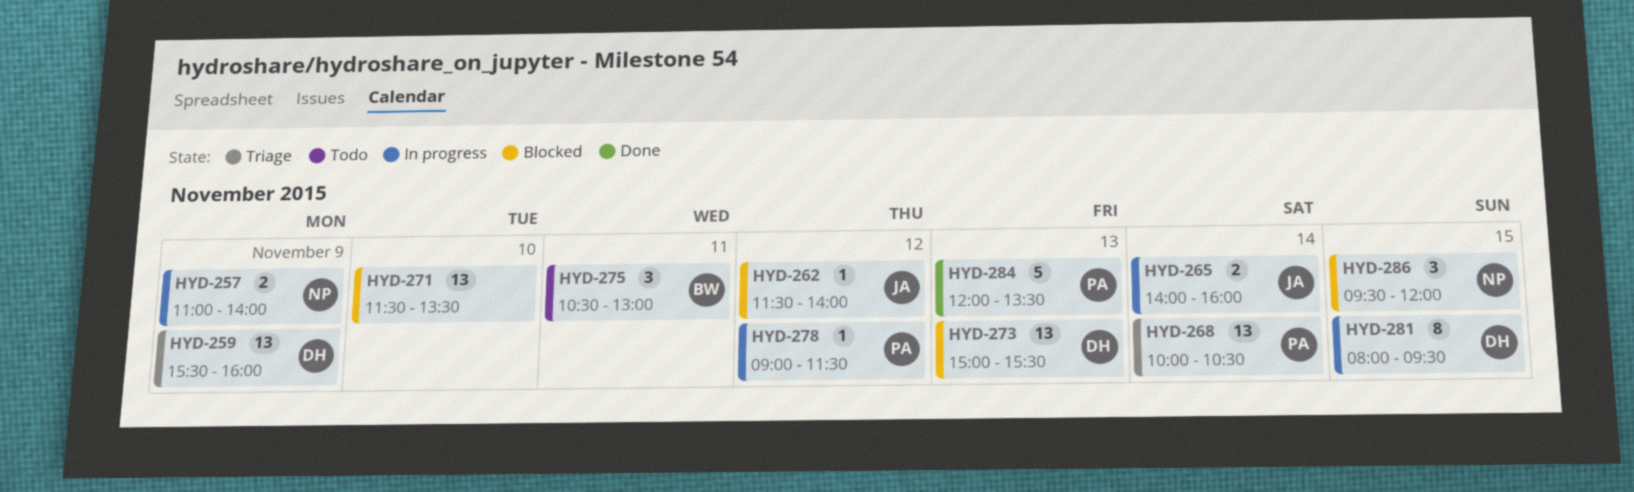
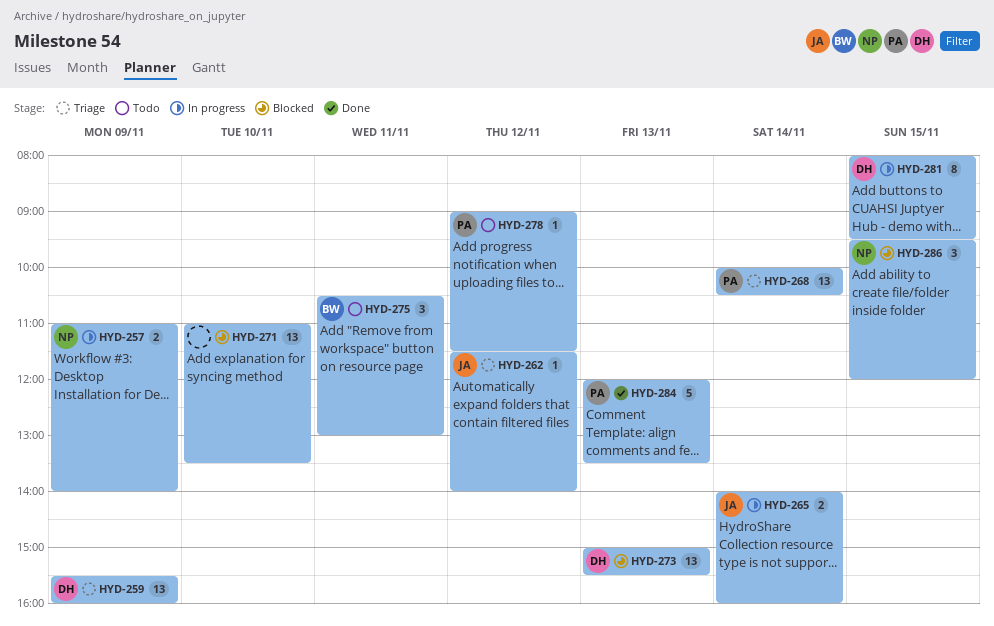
HYD-262, status: Blocked -> Triage
HYD-271, begins: 11:30 -> 11:00
HYD-278, status: In progress -> Todo

